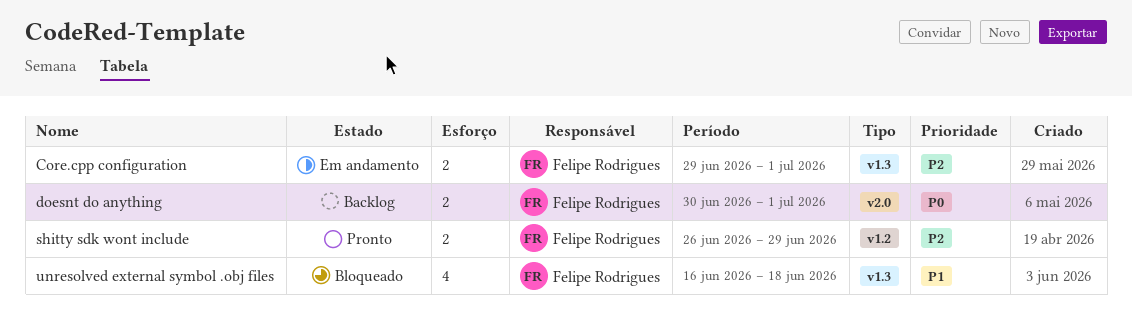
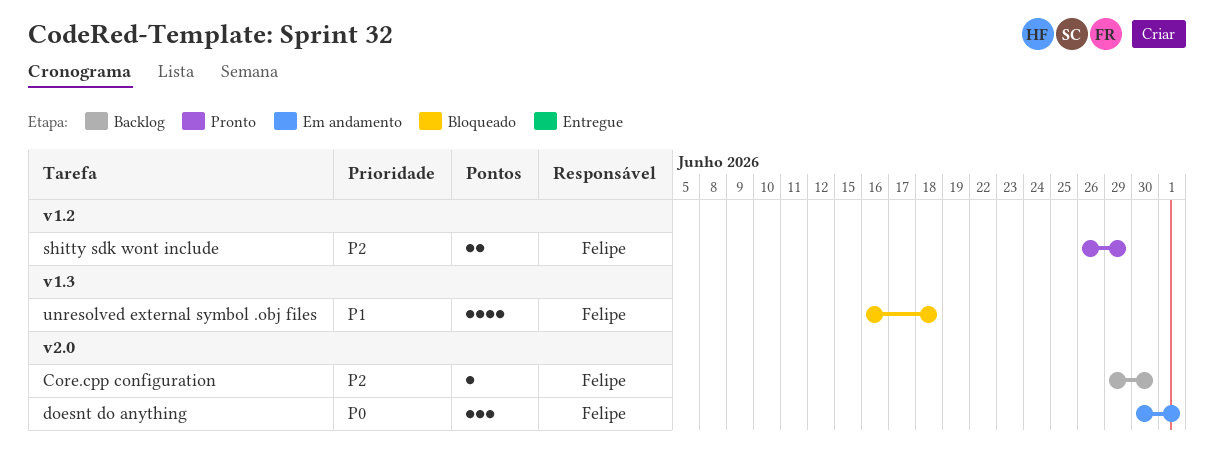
Core.cpp configuration, status: Em andamento -> Backlog
Core.cpp configuration, label: v1.3 -> v2.0
Core.cpp configuration, estimate: 2 -> 1
Core.cpp configuration, due: Jul 1 -> Jun 30
doesnt do anything, status: Backlog -> Em andamento
doesnt do anything, estimate: 2 -> 3

